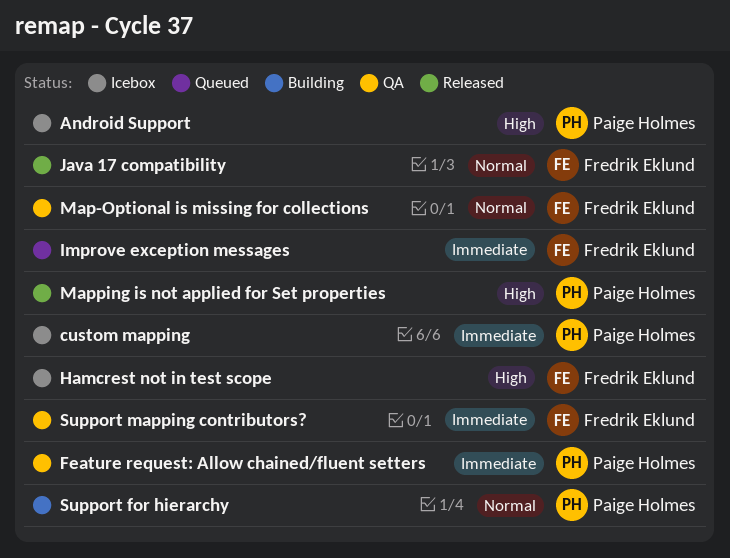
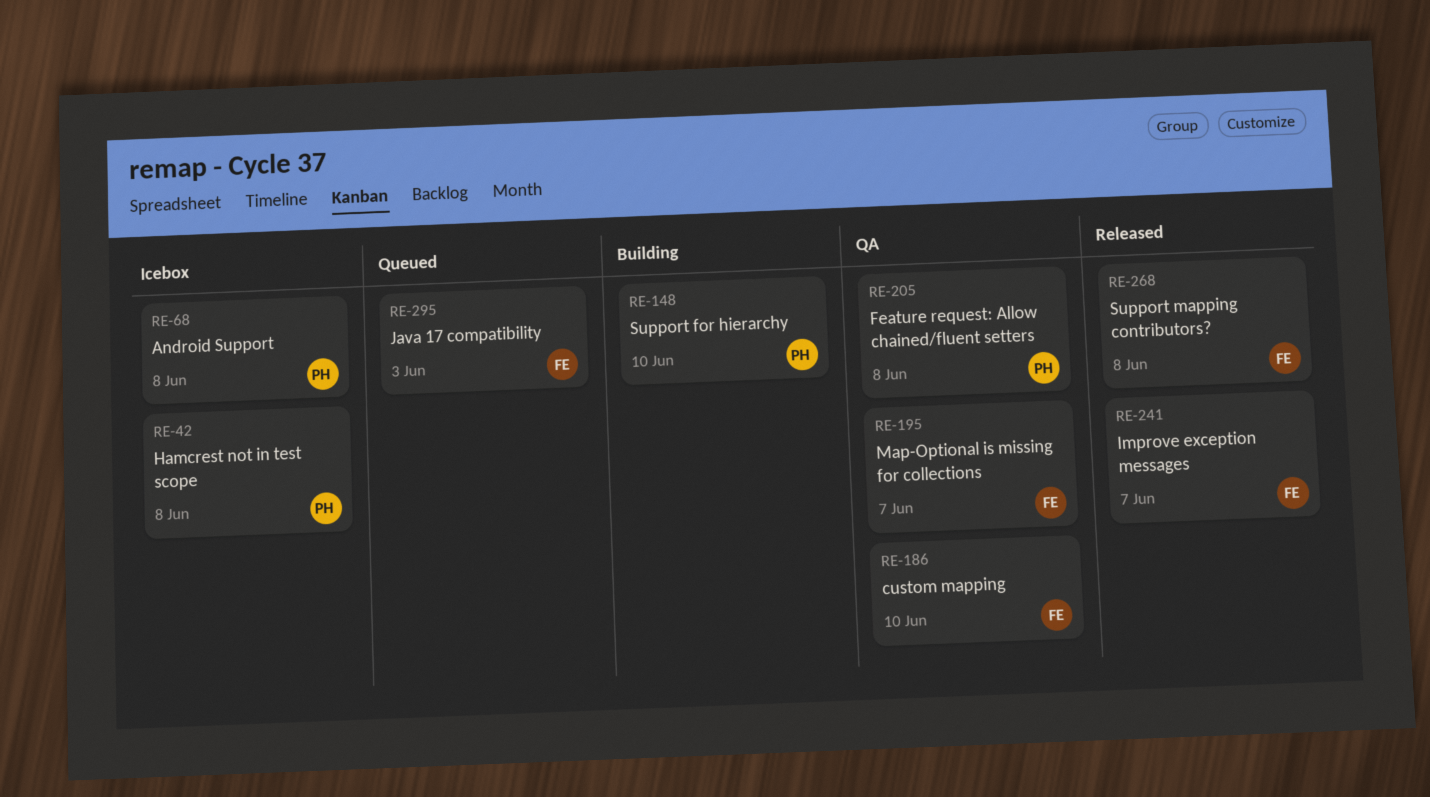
custom mapping, status: Icebox -> QA
custom mapping, owner: Paige Holmes -> Fredrik Eklund
Hamcrest not in test scope, owner: Fredrik Eklund -> Paige Holmes
Improve exception messages, status: Queued -> Released
Java 17 compatibility, status: Released -> Queued
Mapping is not applied for Set properties: present -> none
Support mapping contributors?, status: QA -> Released

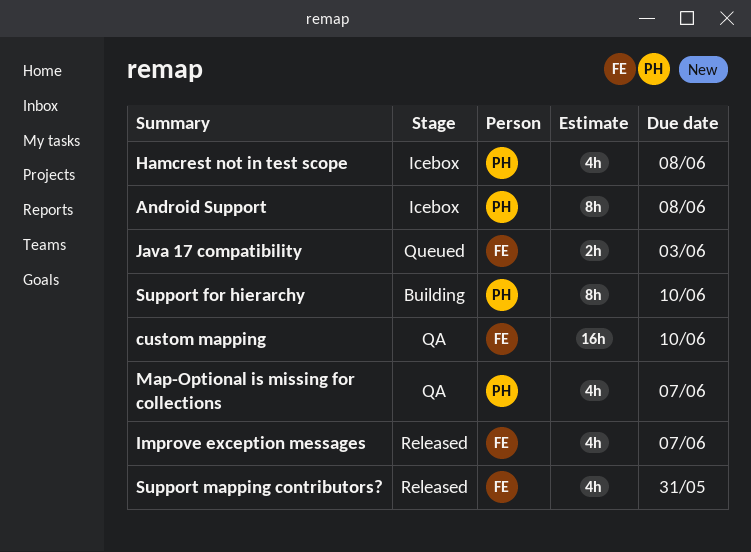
Feature request: Allow chained/fluent setters: present -> none
Map-Optional is missing for collections, owner: FE -> PH
Support mapping contributors?, due: Jun 8 -> May 31

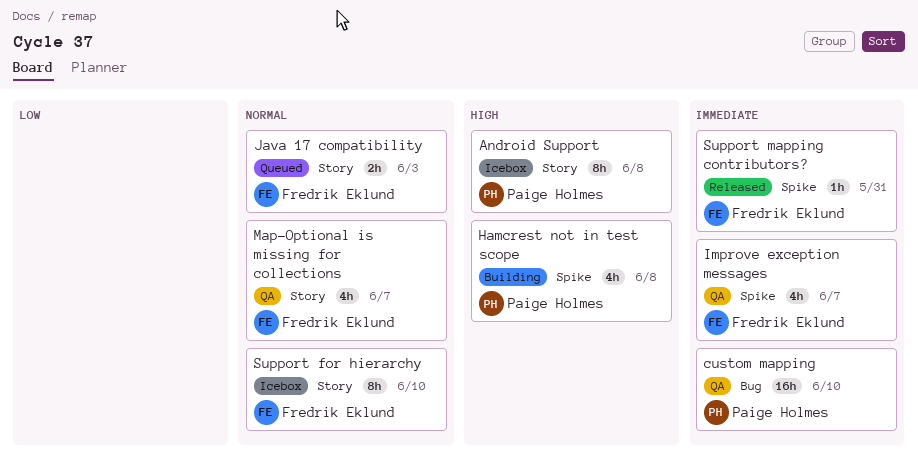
custom mapping, owner: Fredrik Eklund -> Paige Holmes
Hamcrest not in test scope, status: Icebox -> Building
Improve exception messages, status: Released -> QA
Map-Optional is missing for collections, owner: Paige Holmes -> Fredrik Eklund
Support for hierarchy, status: Building -> Icebox
Support for hierarchy, owner: Paige Holmes -> Fredrik Eklund
Support mapping contributors?, estimate: 4h -> 1h

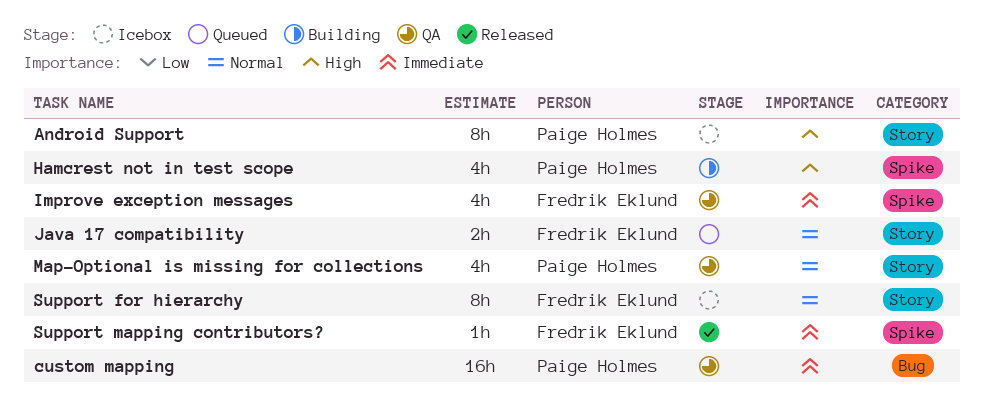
Map-Optional is missing for collections, owner: Fredrik Eklund -> Paige Holmes

